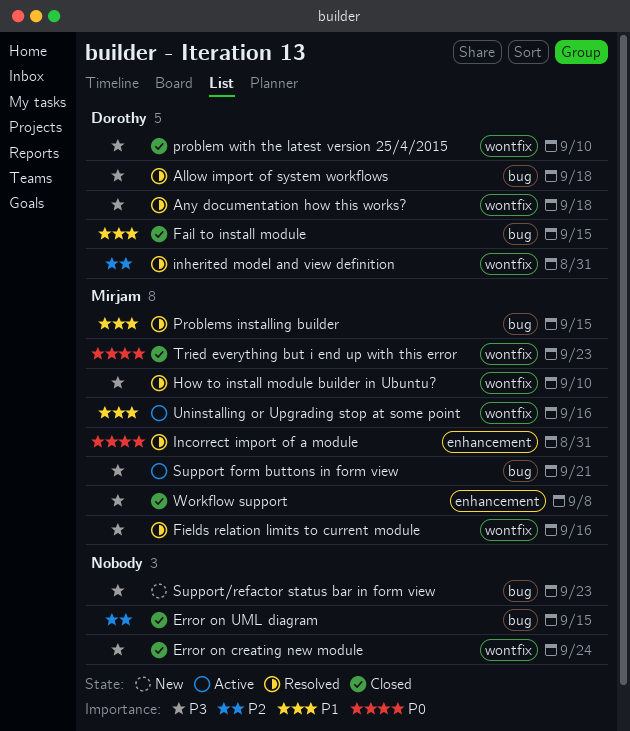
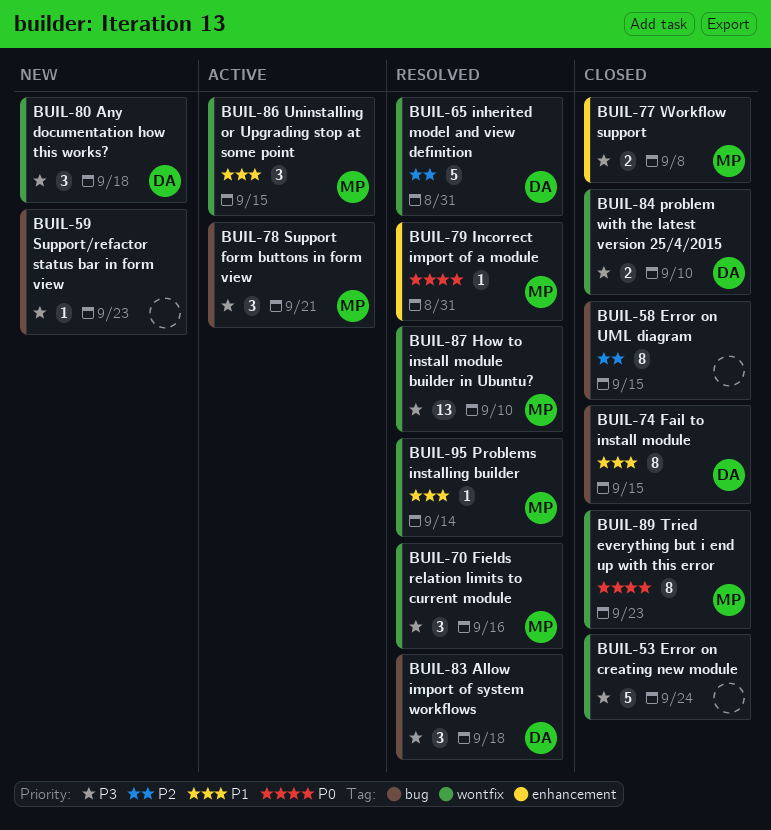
Any documentation how this works?, status: Resolved -> New
Problems installing builder, label: bug -> wontfix
Problems installing builder, due: Sep 15 -> Sep 14
Uninstalling or Upgrading stop at some point, due: Sep 16 -> Sep 15

